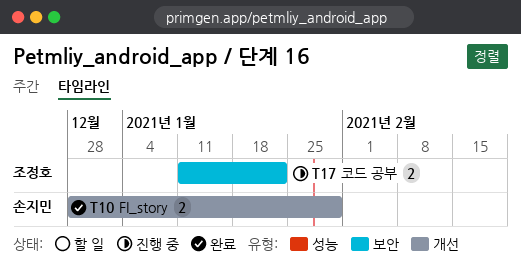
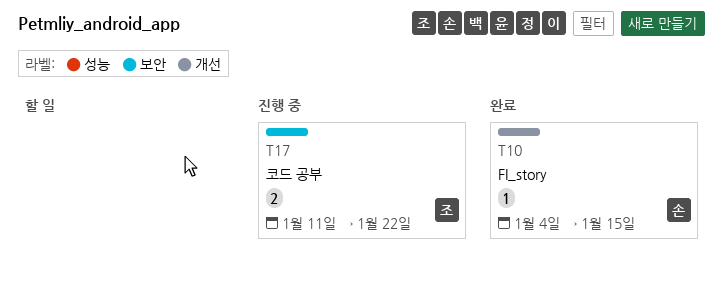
T10, estimate: 2 -> 1
T10, start: Dec 28 -> Jan 4
T10, due: Jan 29 -> Jan 15

